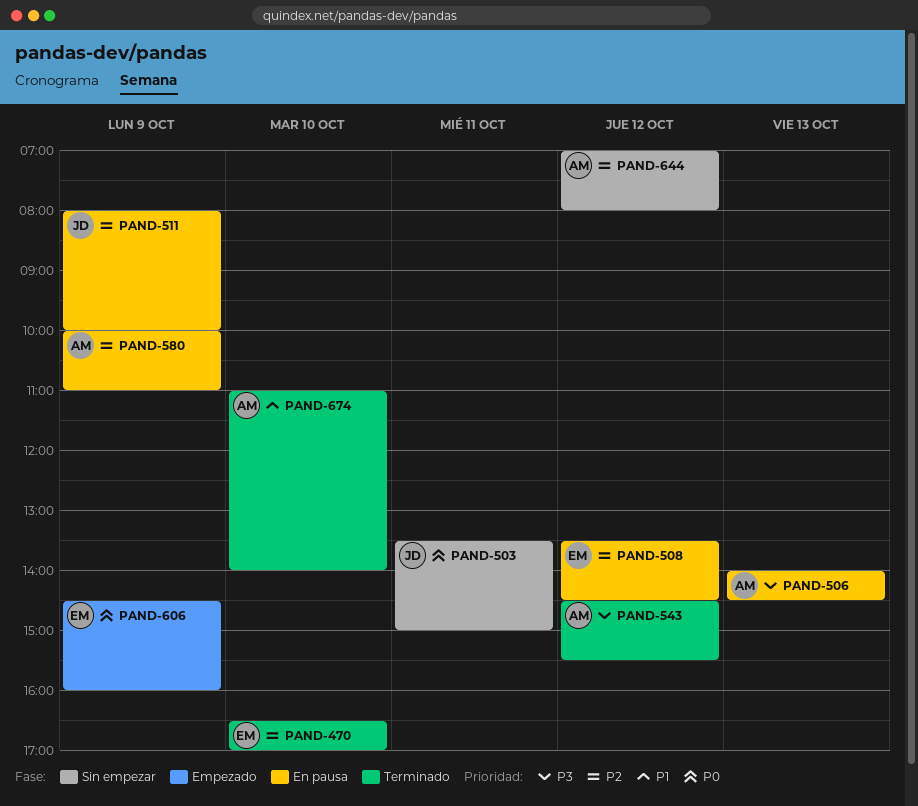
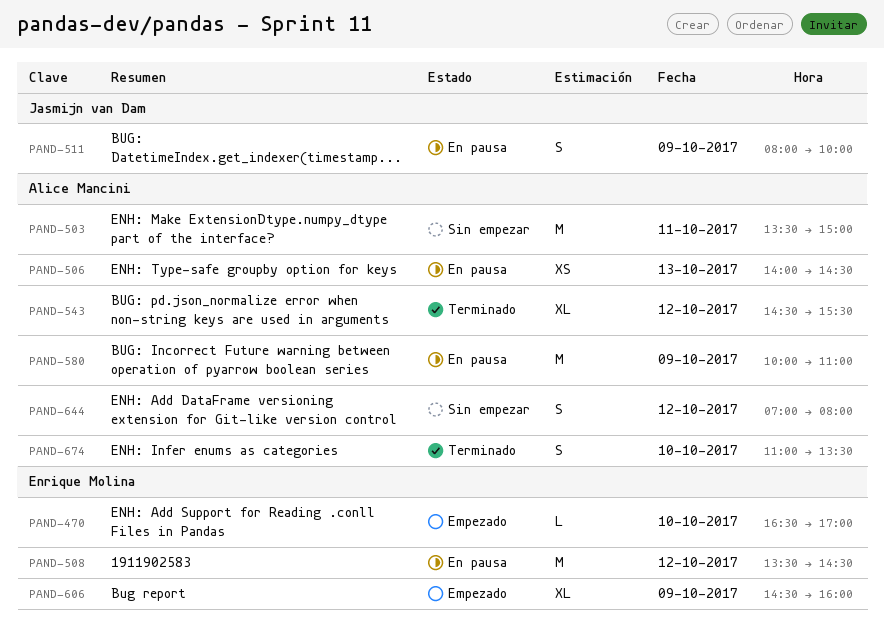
PAND-470, status: Terminado -> Empezado
PAND-503, owner: Jasmijn van Dam -> Alice Mancini
PAND-674, ends: 14:00 -> 13:30

